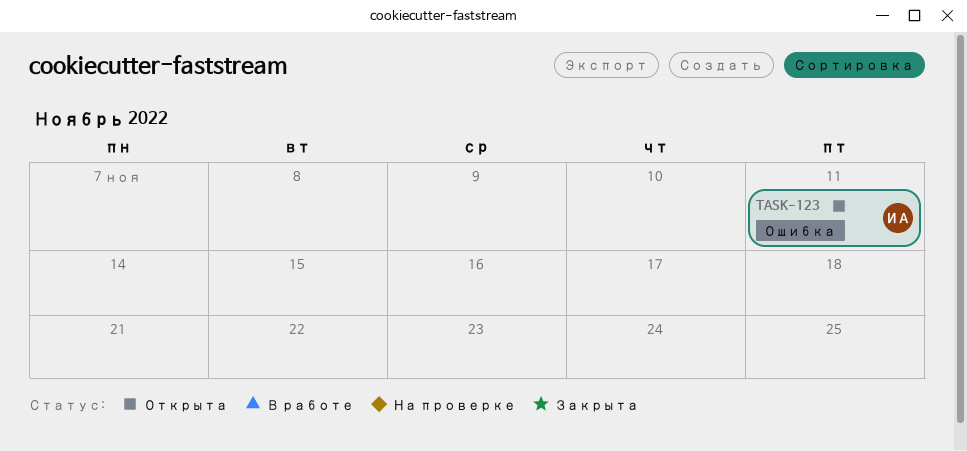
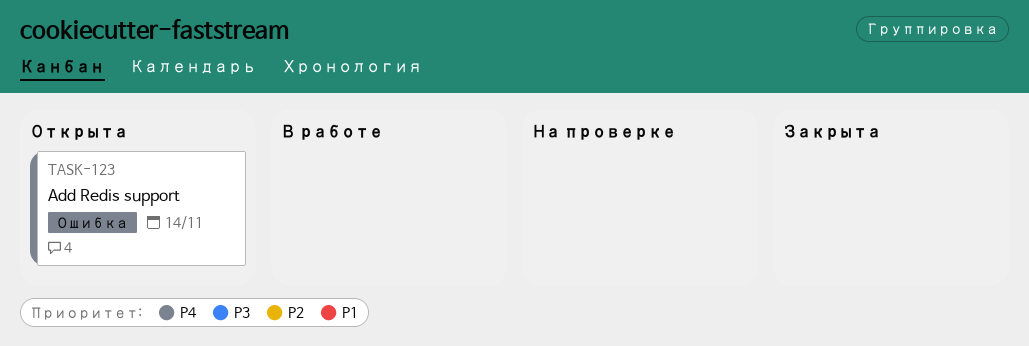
TASK-123, due: Nov 11 -> Nov 14

